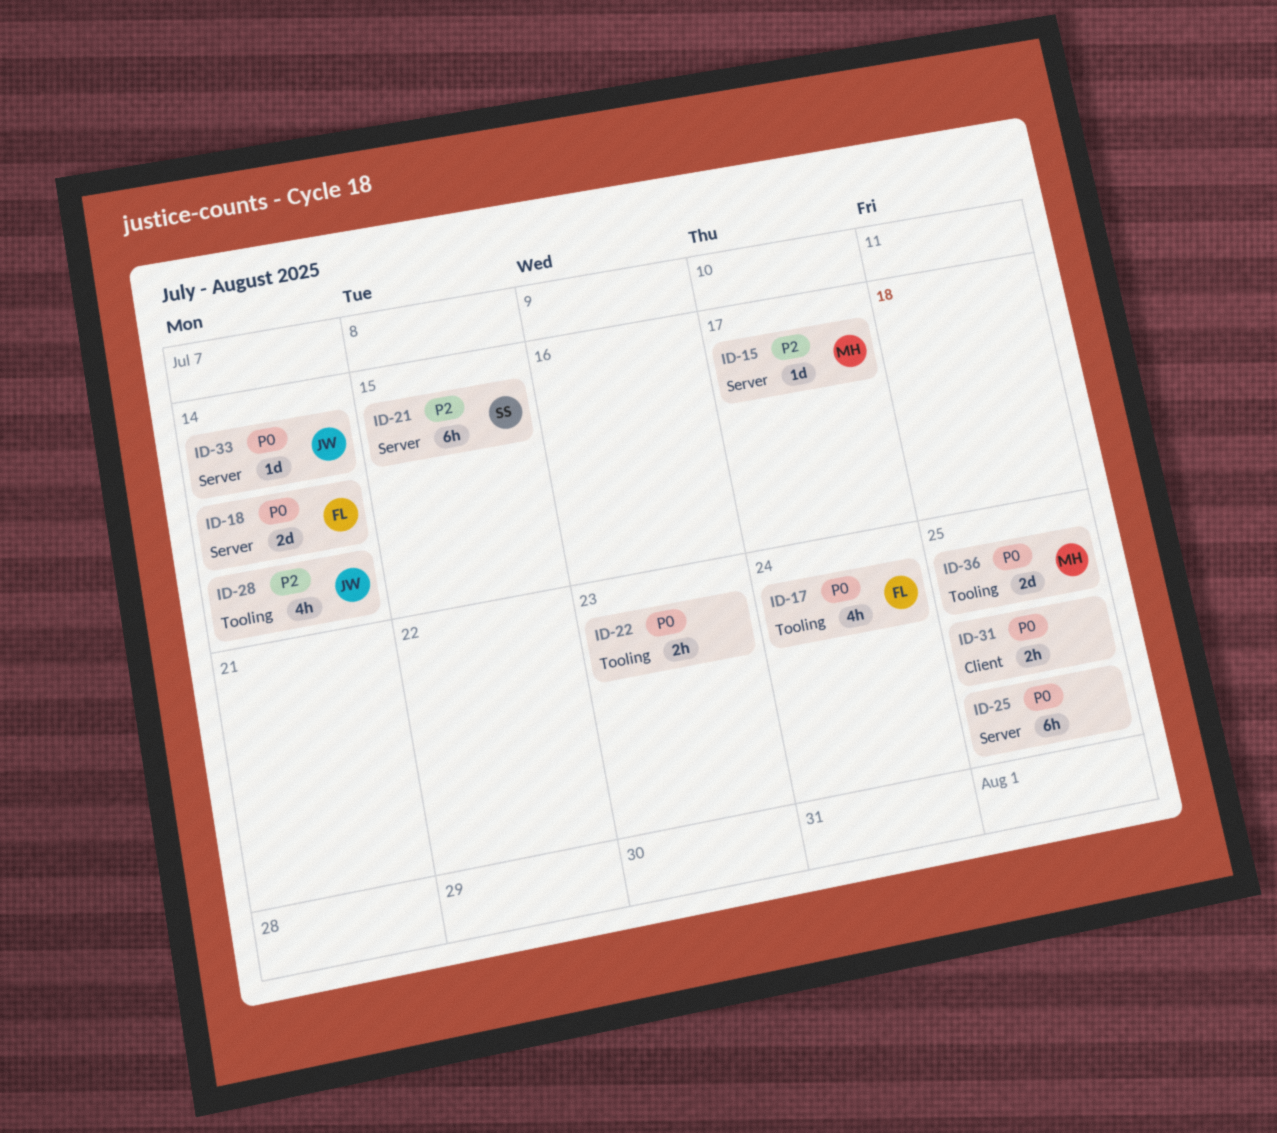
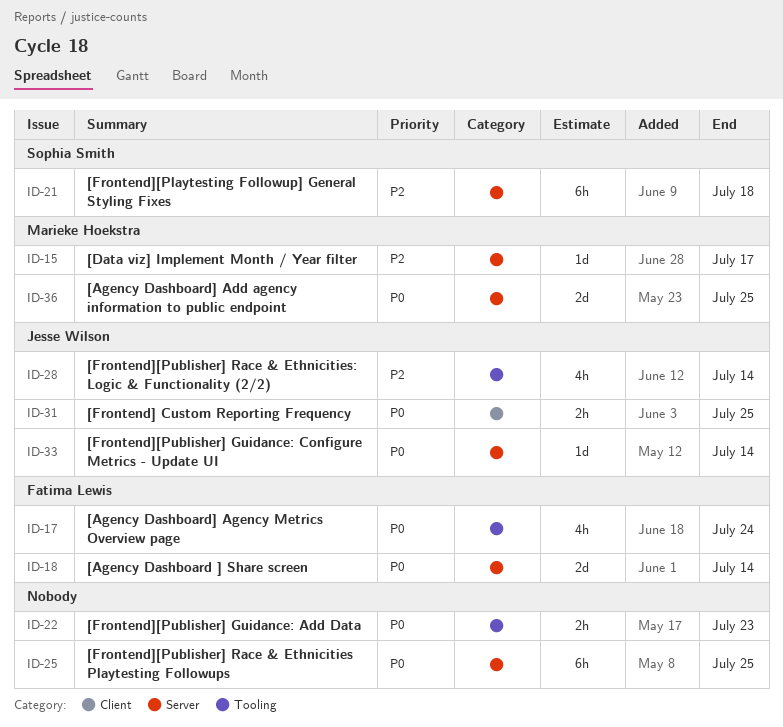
ID-21, due: Jul 15 -> Jul 18
ID-31, owner: none -> Jesse Wilson
ID-36, label: Tooling -> Server

